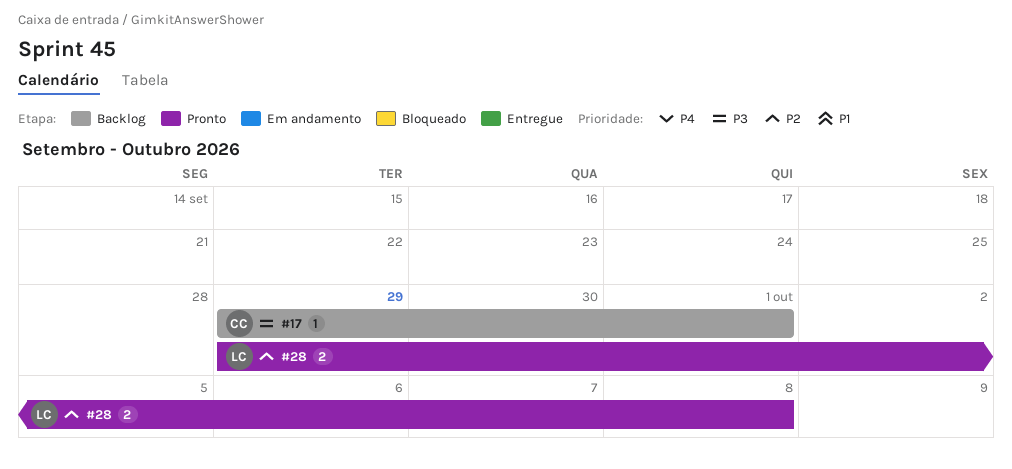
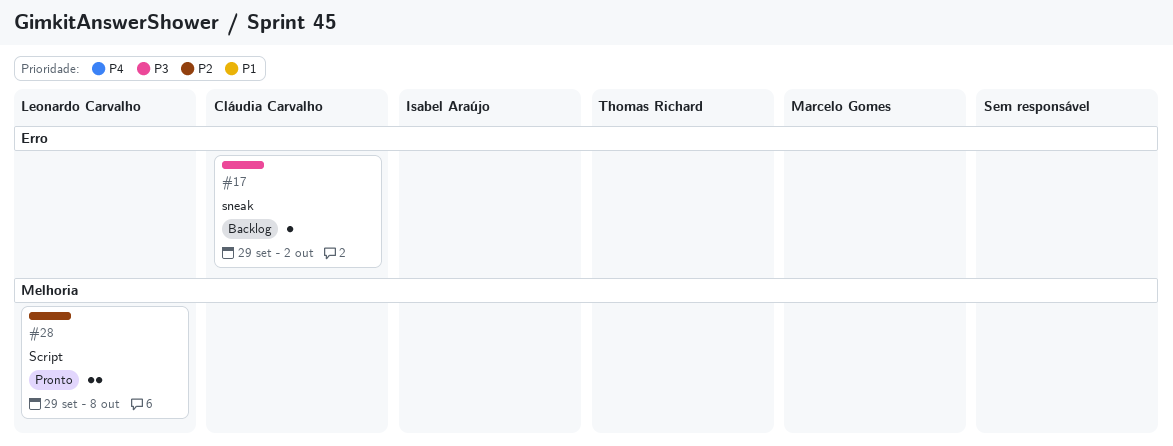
#17, due: Oct 1 -> Oct 2

